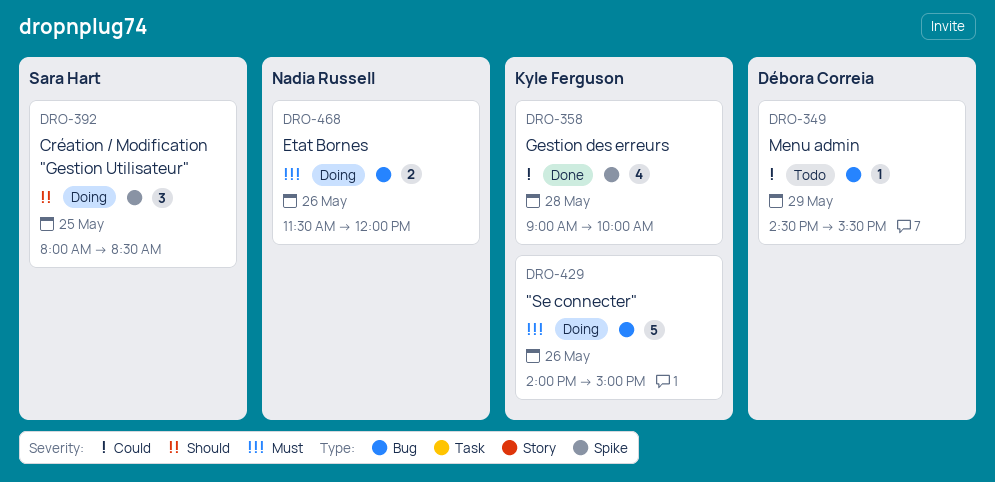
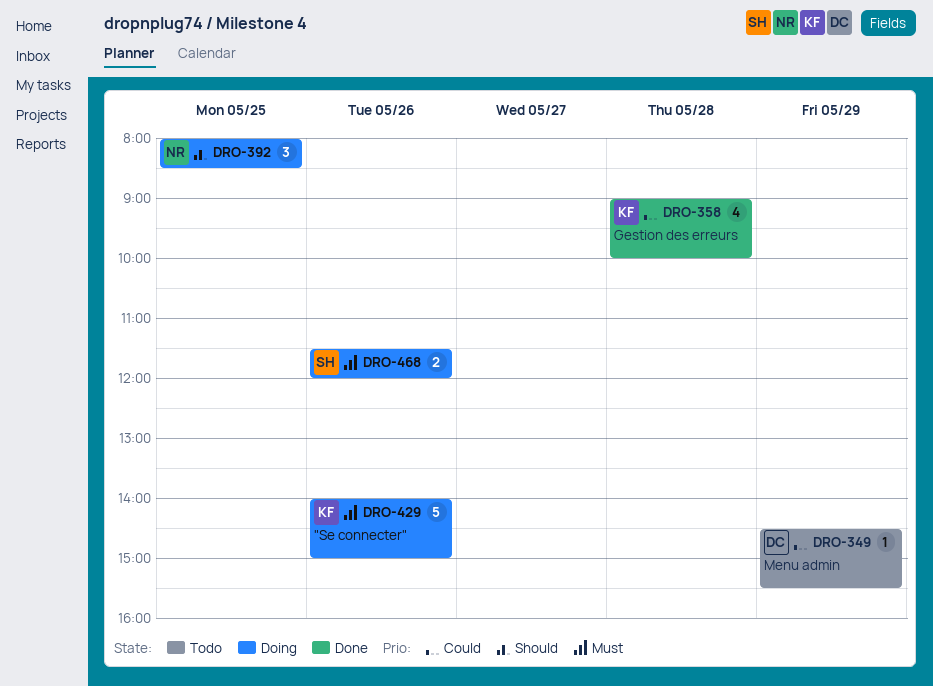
DRO-392, owner: Sara Hart -> Nadia Russell
DRO-468, owner: Nadia Russell -> Sara Hart

